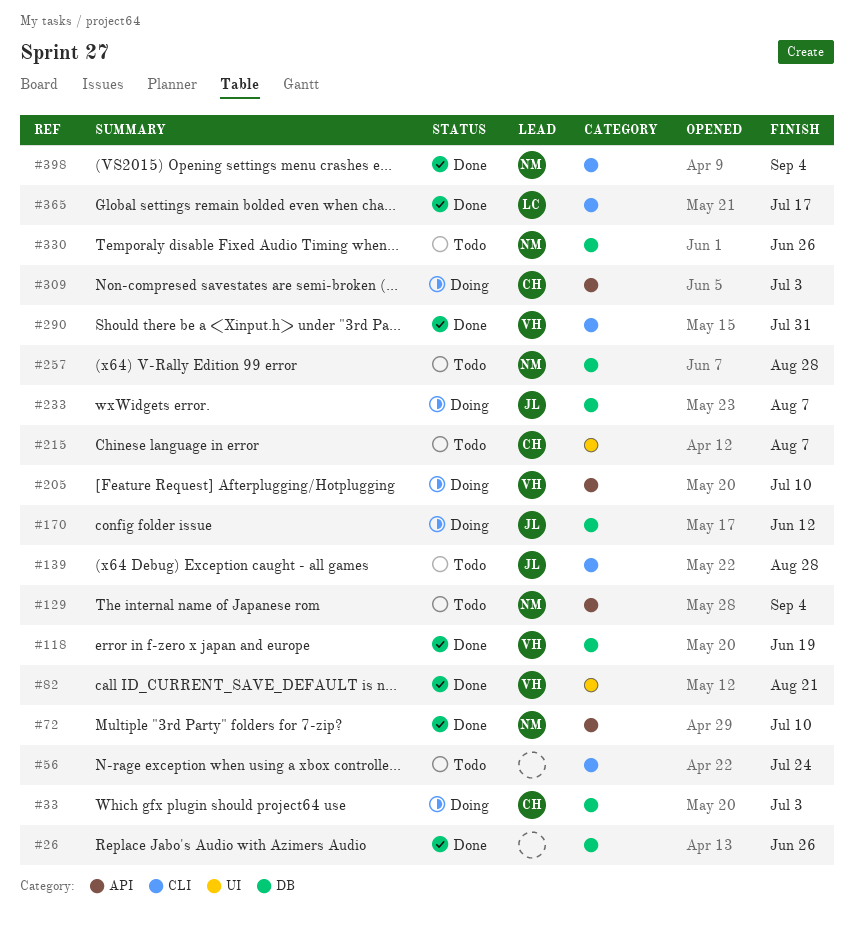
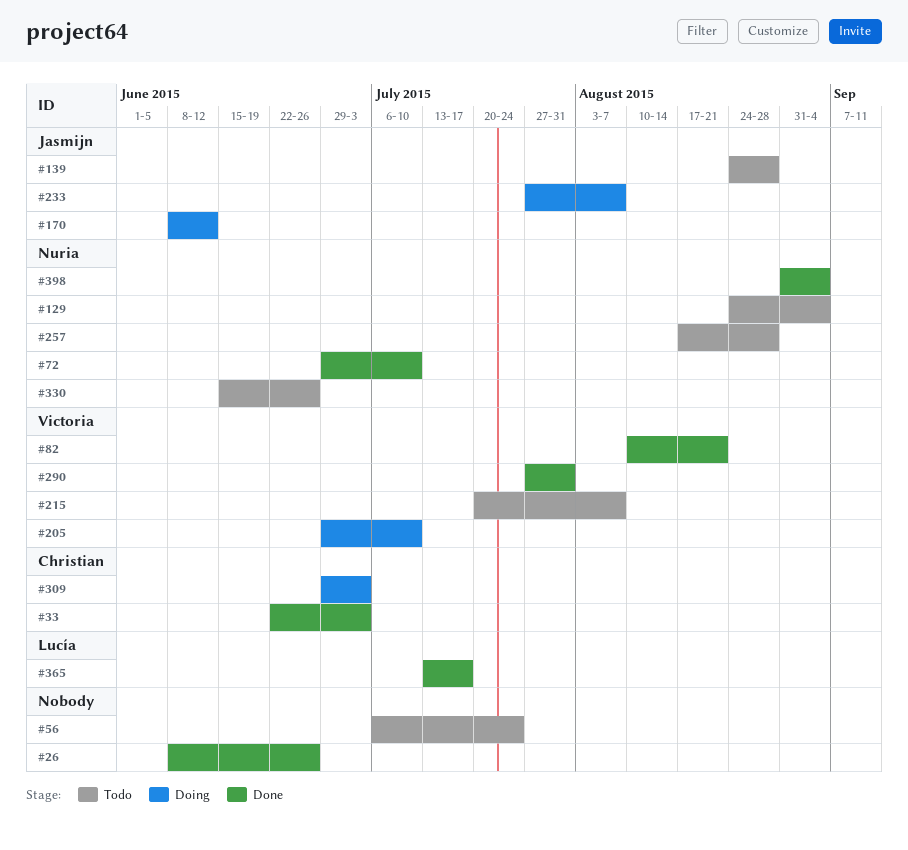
#33, status: Doing -> Done
#118: present -> none
#215, owner: Christian -> Victoria

